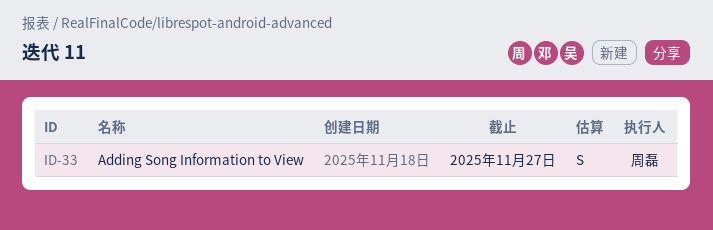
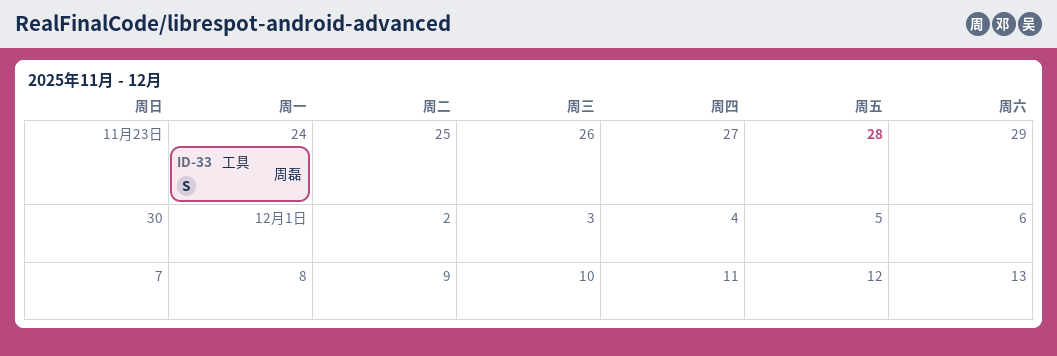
ID-33, due: Nov 27 -> Nov 24

